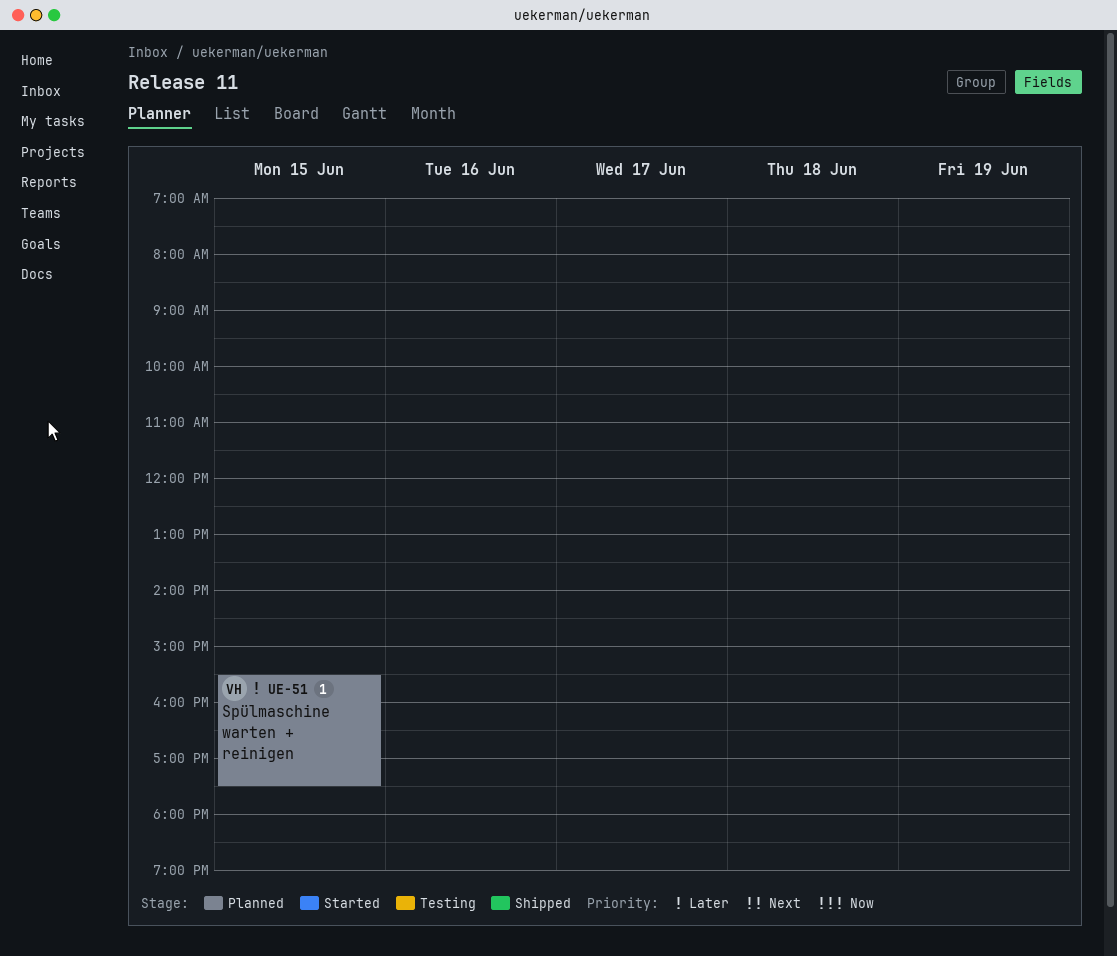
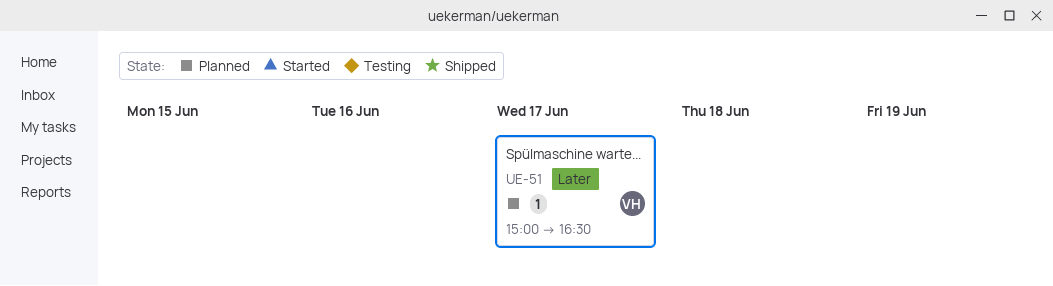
UE-51, day: Jun 15 -> Jun 17
UE-51, begins: 15:30 -> 15:00
UE-51, ends: 17:30 -> 16:30

